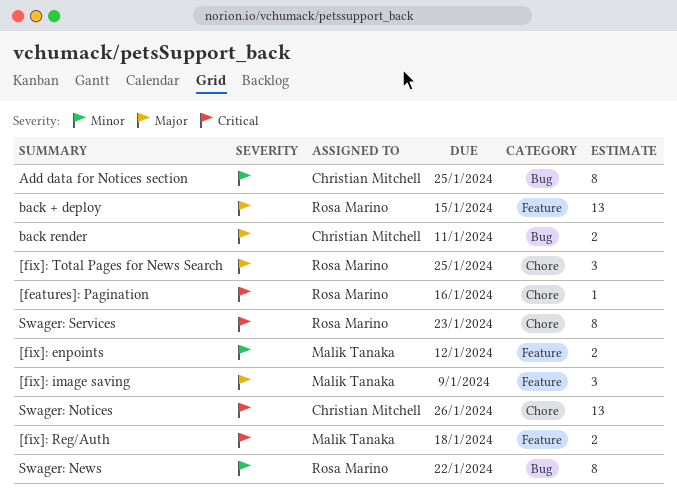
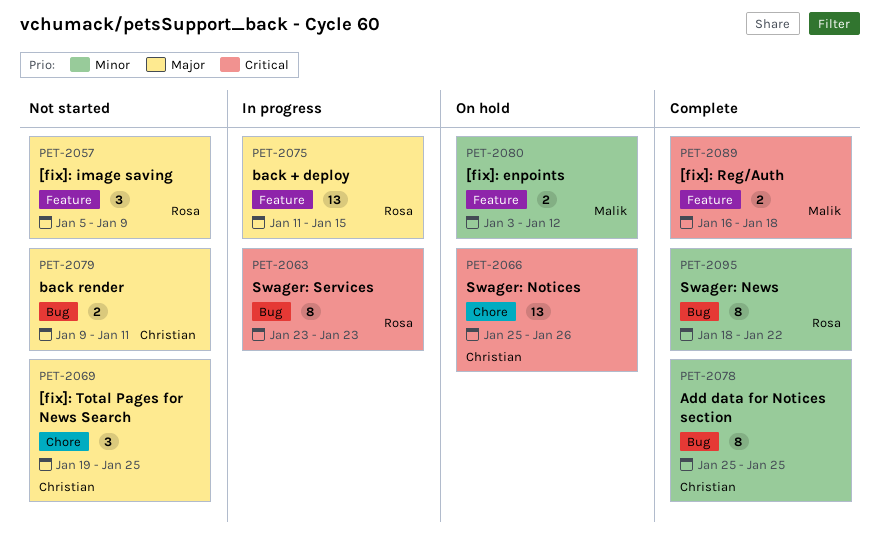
[features]: Pagination: present -> none
[fix]: image saving, owner: Malik Tanaka -> Rosa Marino
[fix]: Total Pages for News Search, owner: Rosa Marino -> Christian Mitchell
Swager: Services, label: Chore -> Bug

